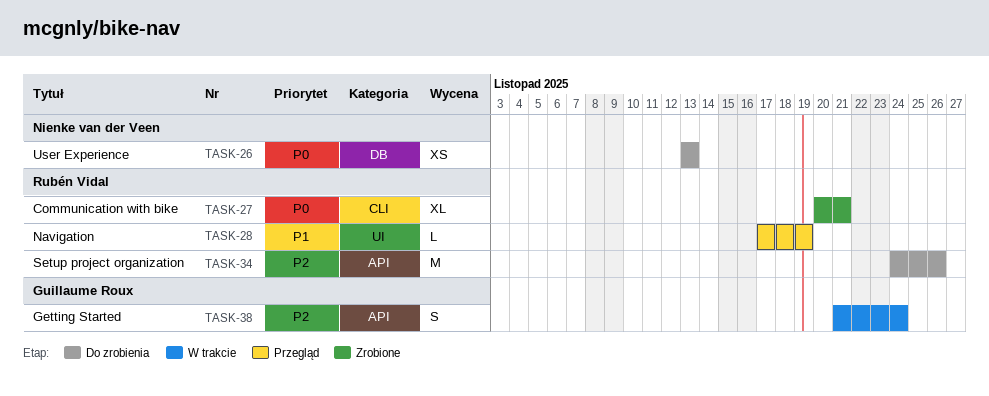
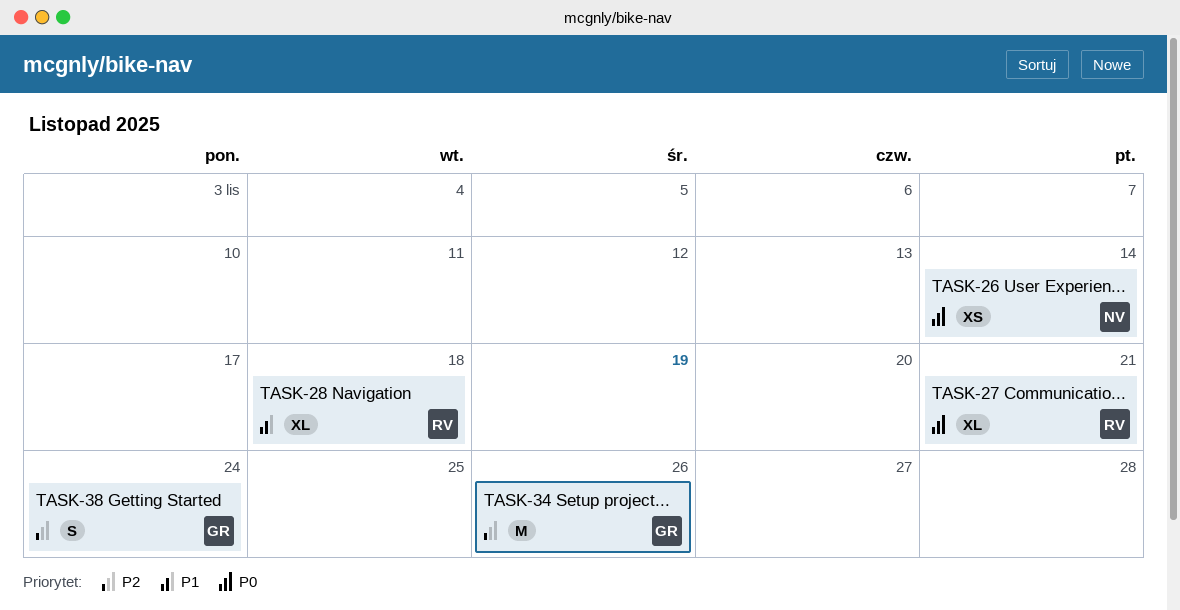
TASK-26, due: Nov 13 -> Nov 14
TASK-28, estimate: L -> XL
TASK-28, due: Nov 19 -> Nov 18
TASK-34, owner: Rubén Vidal -> Guillaume Roux

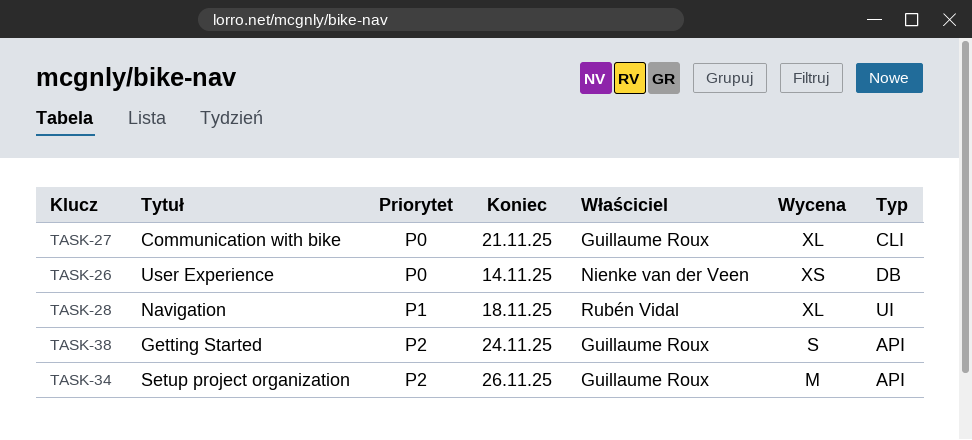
TASK-27, owner: Rubén Vidal -> Guillaume Roux

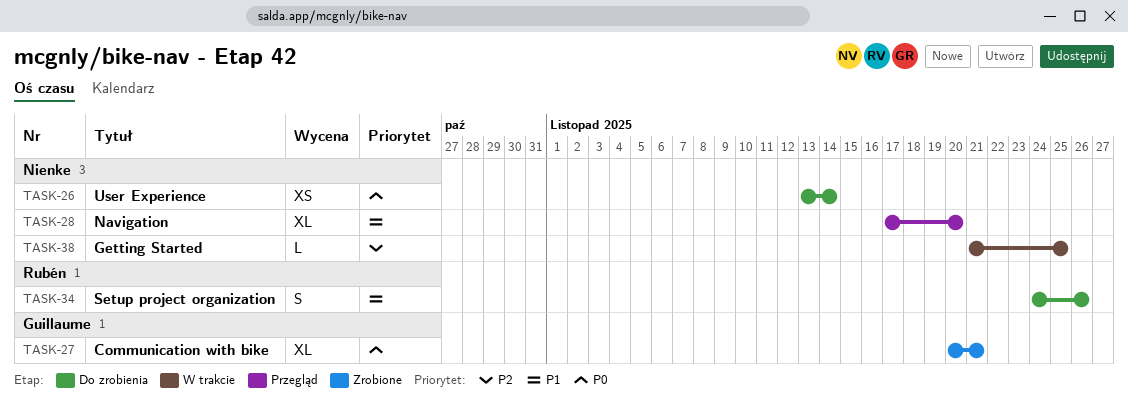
TASK-28, owner: Rubén Vidal -> Nienke van der Veen
TASK-28, due: Nov 18 -> Nov 20
TASK-34, owner: Guillaume Roux -> Rubén Vidal
TASK-34, priority: P2 -> P1
TASK-34, estimate: M -> S
TASK-38, owner: Guillaume Roux -> Nienke van der Veen
TASK-38, estimate: S -> L
TASK-38, due: Nov 24 -> Nov 25

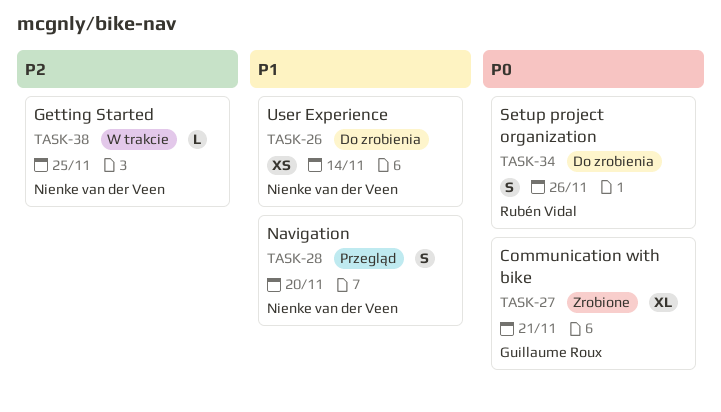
TASK-26, priority: P0 -> P1
TASK-28, estimate: XL -> S
TASK-34, priority: P1 -> P0

